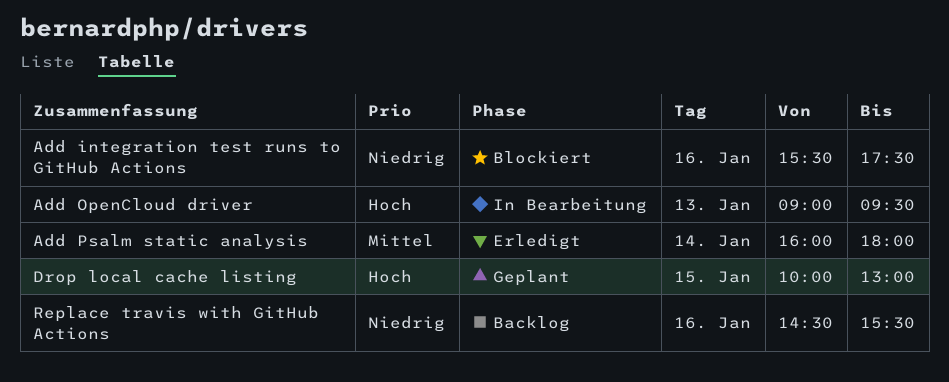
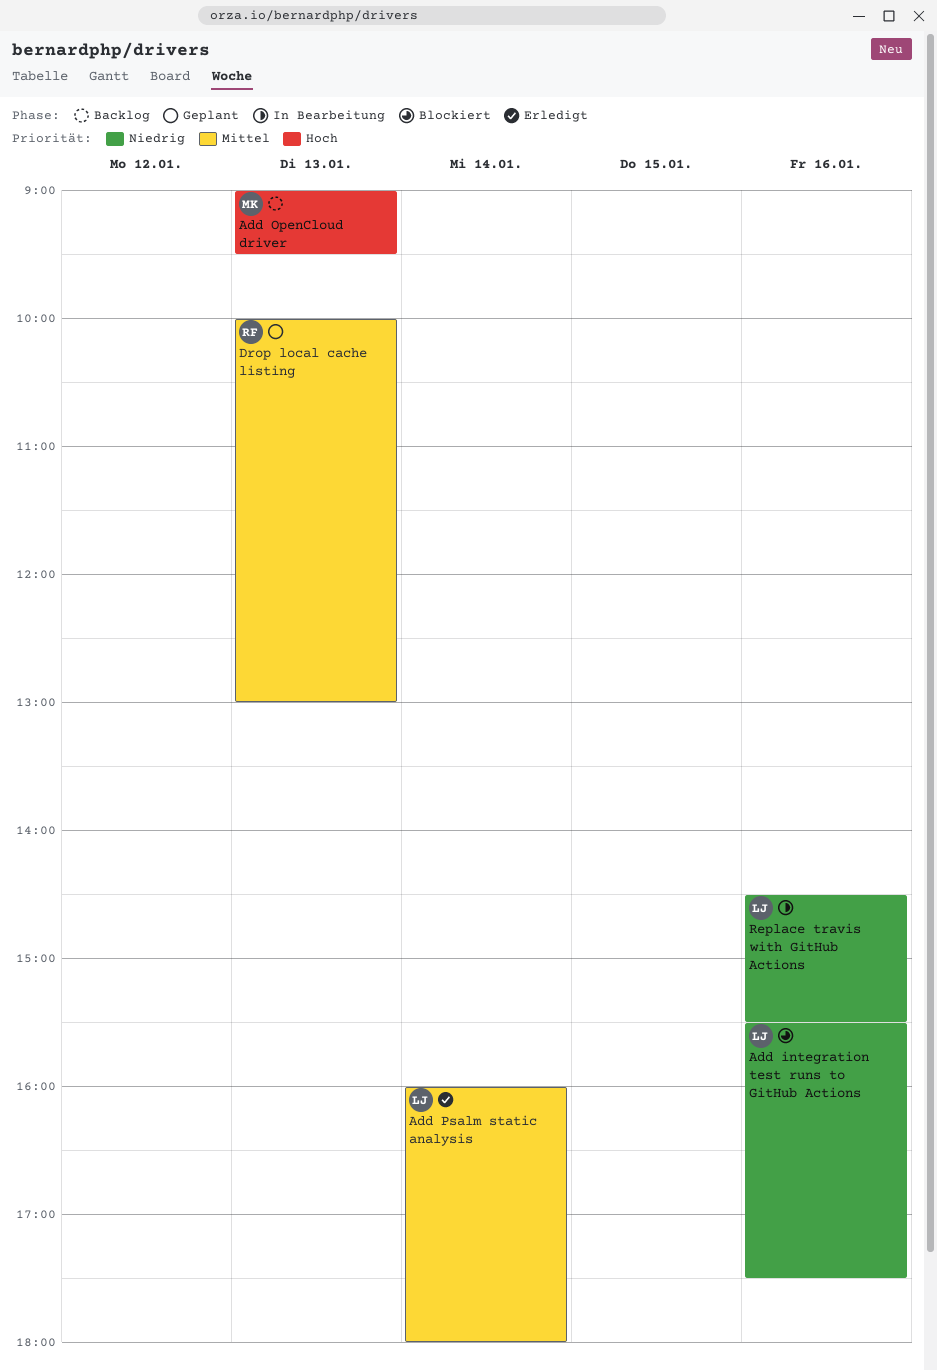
Add OpenCloud driver, status: In Bearbeitung -> Backlog
Drop local cache listing, priority: Hoch -> Mittel
Drop local cache listing, day: Jan 15 -> Jan 13
Replace travis with GitHub Actions, status: Backlog -> In Bearbeitung

